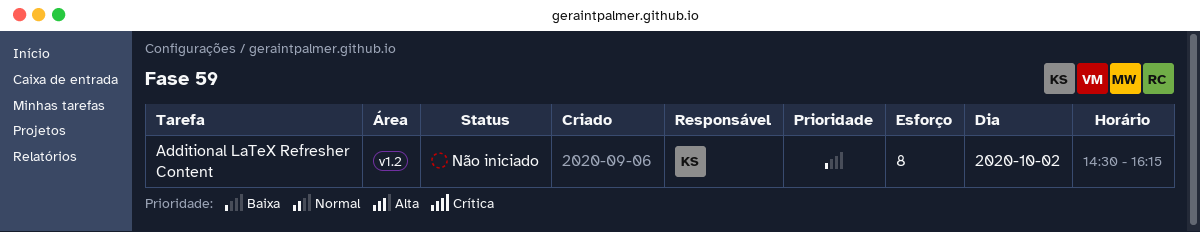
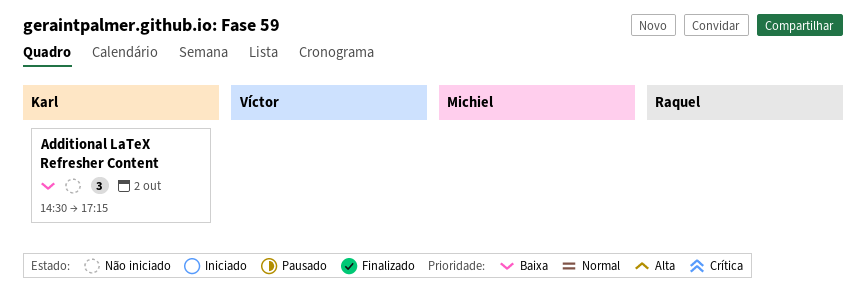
Additional LaTeX Refresher Content, estimate: 8 -> 3
Additional LaTeX Refresher Content, ends: 16:15 -> 17:15

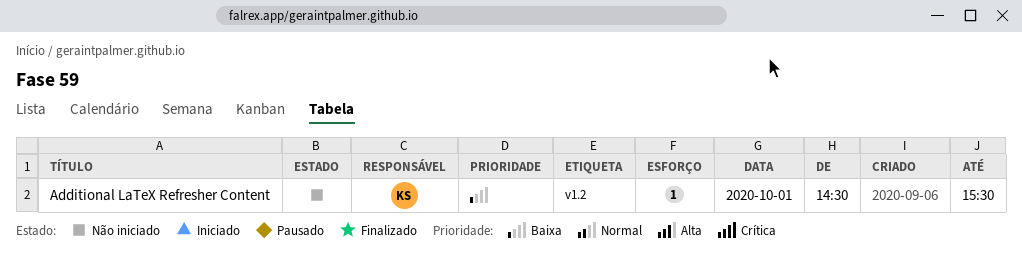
Additional LaTeX Refresher Content, estimate: 3 -> 1
Additional LaTeX Refresher Content, day: Oct 2 -> Oct 1
Additional LaTeX Refresher Content, ends: 17:15 -> 15:30

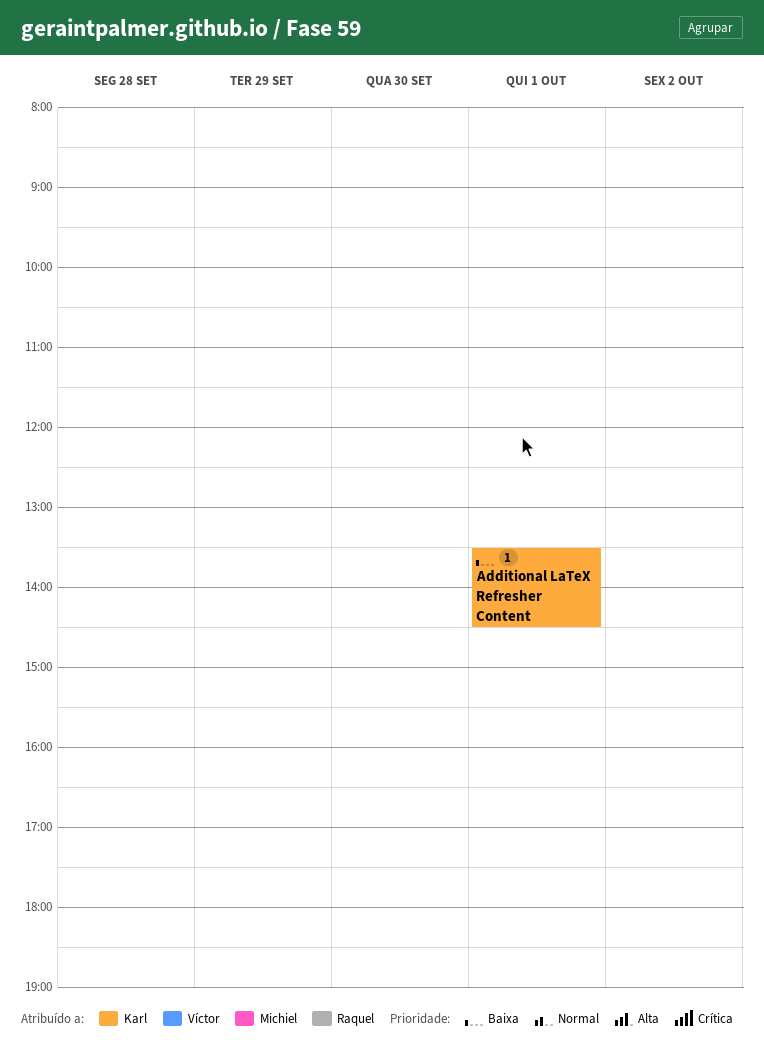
Additional LaTeX Refresher Content, begins: 14:30 -> 13:30
Additional LaTeX Refresher Content, ends: 15:30 -> 14:30

